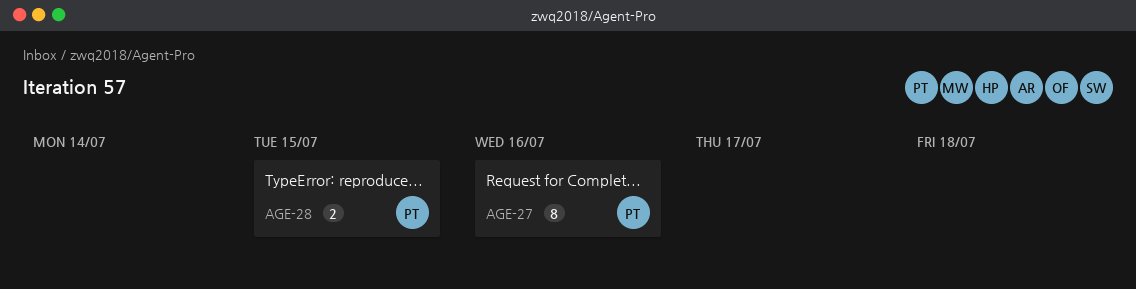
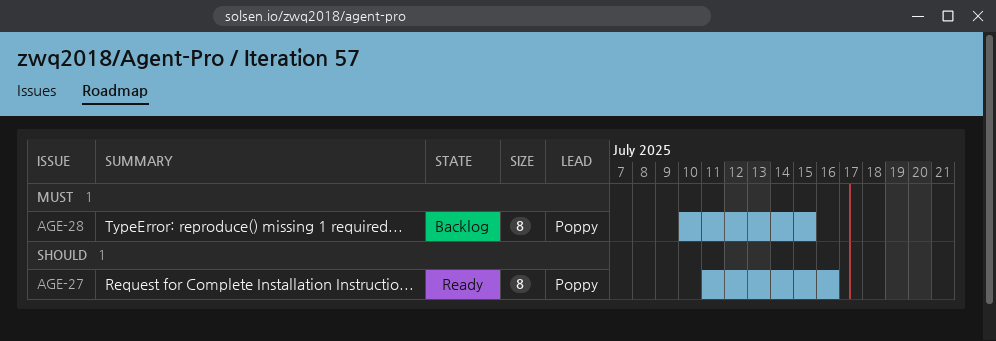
AGE-28, estimate: 2 -> 8

